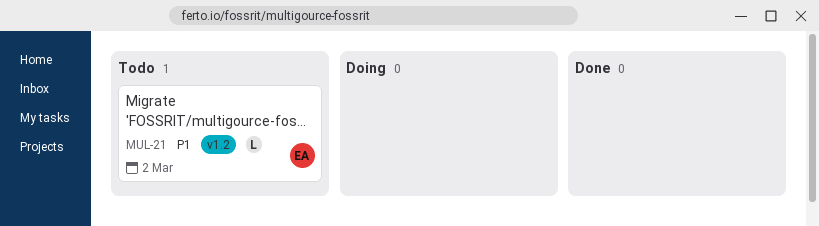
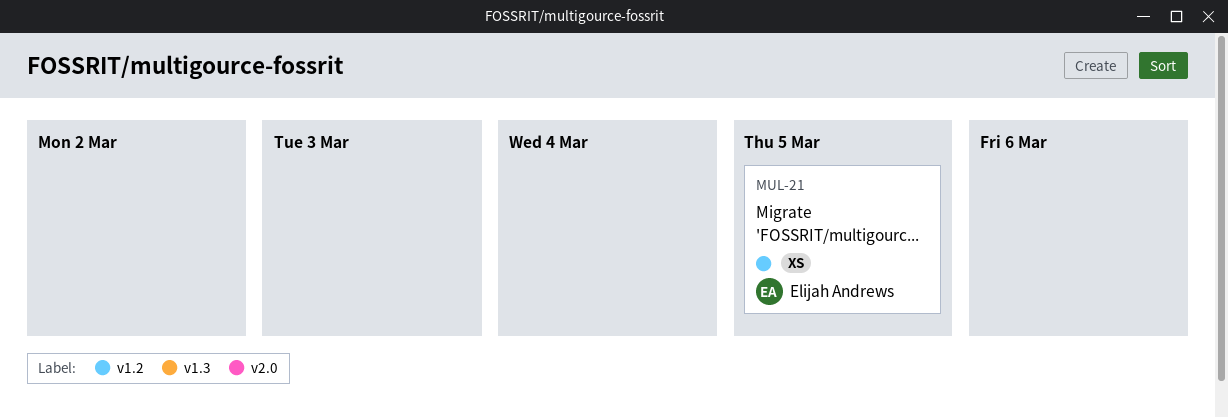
MUL-21, estimate: L -> XS
MUL-21, due: Mar 2 -> Mar 5

